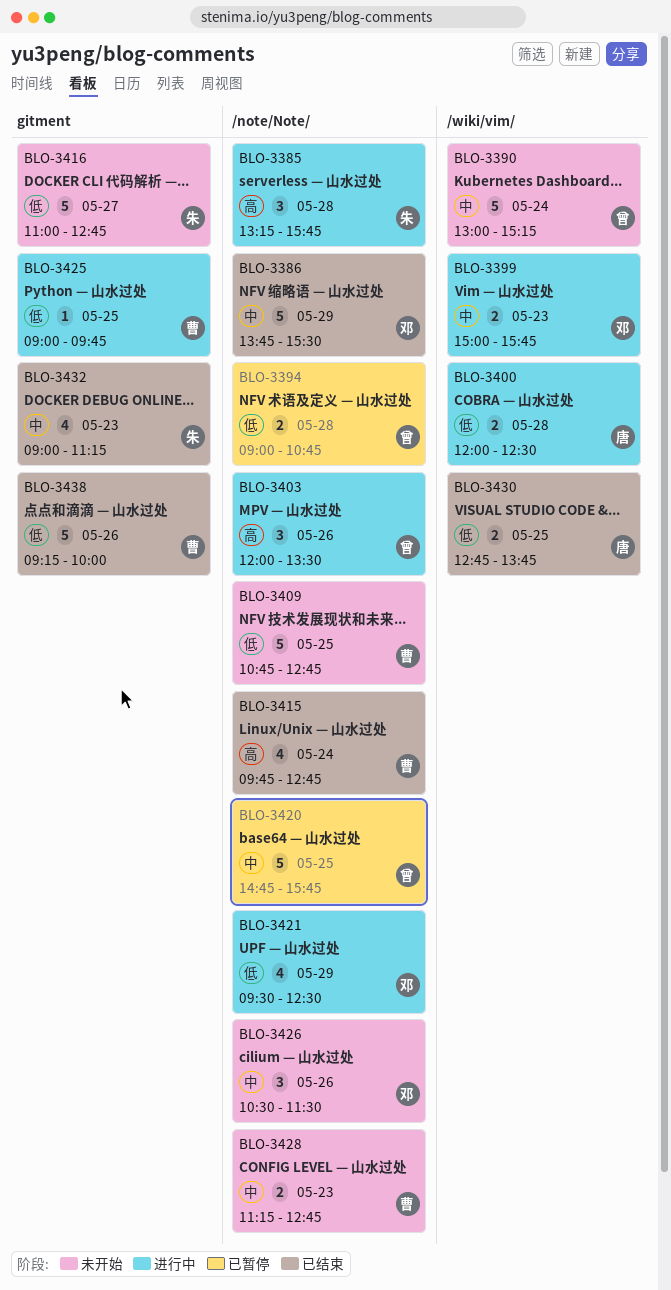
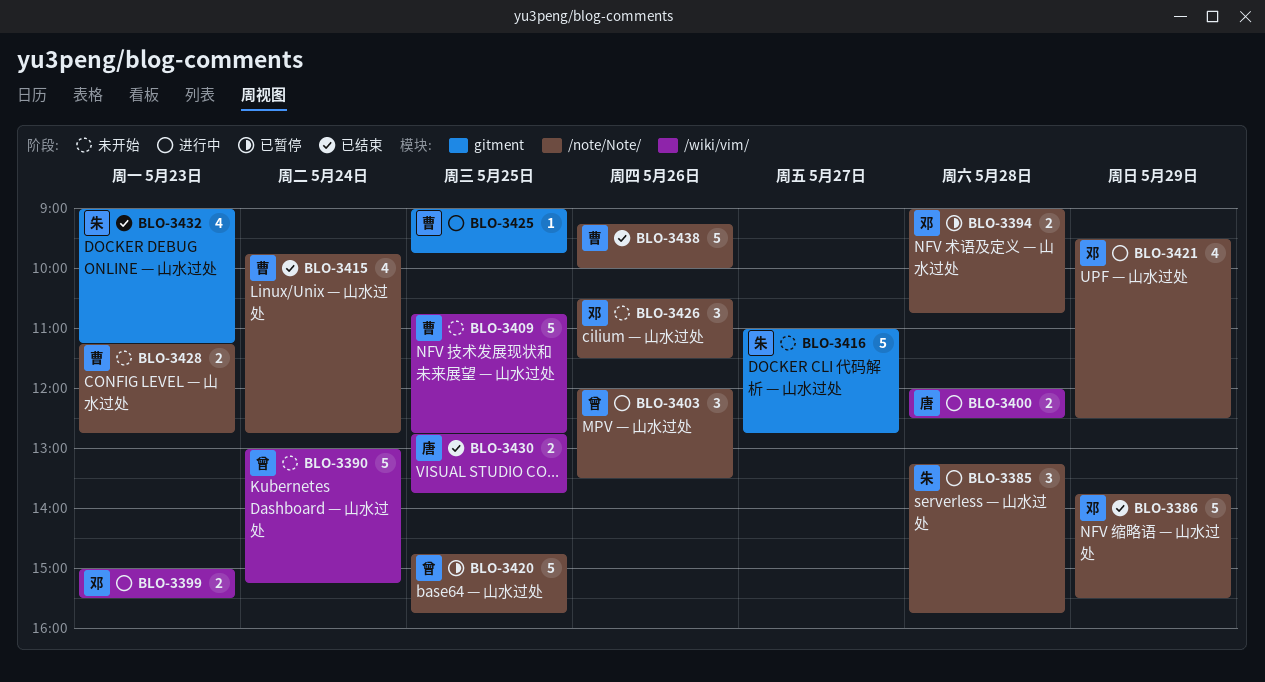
BLO-3394, owner: 曾 -> 邓
BLO-3399, ends: 15:45 -> 15:30
BLO-3409, label: /note/Note/ -> /wiki/vim/
BLO-3438, label: gitment -> /note/Note/

